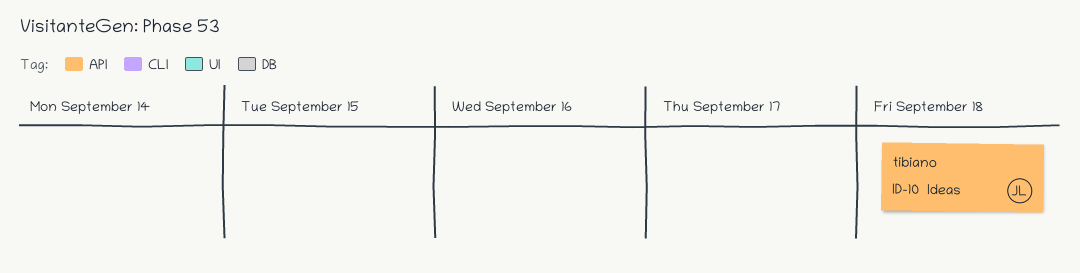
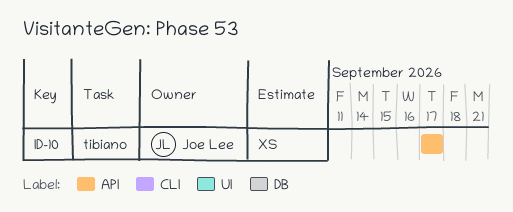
ID-10, due: Sep 18 -> Sep 17

